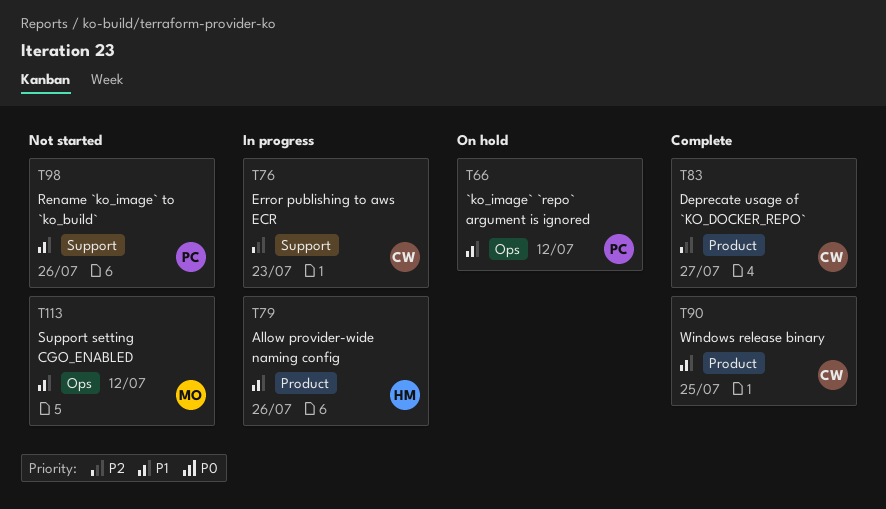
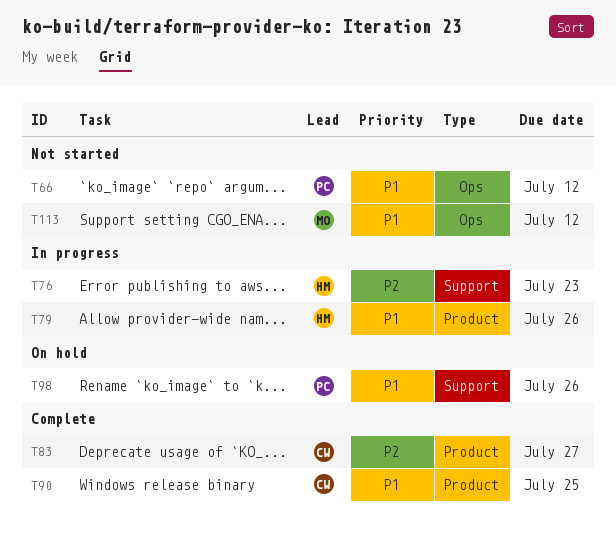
T66, status: On hold -> Not started
T76, owner: CW -> HM
T98, status: Not started -> On hold

